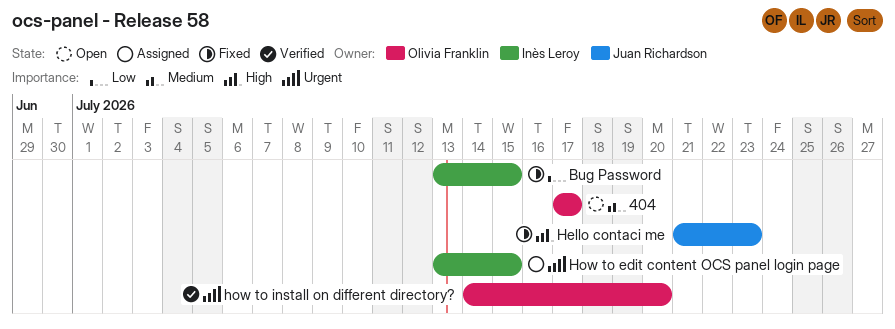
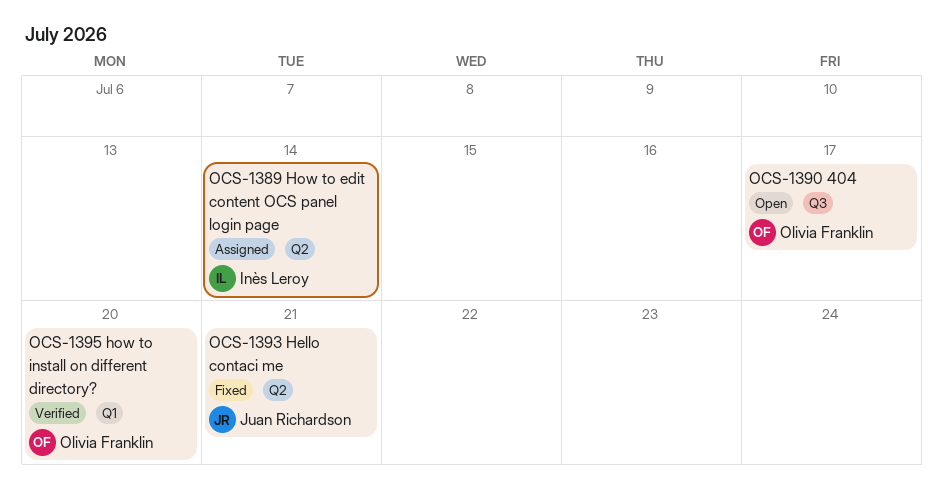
Bug Password: present -> none
Hello contaci me, due: Jul 23 -> Jul 21
How to edit content OCS panel login page, due: Jul 15 -> Jul 14

